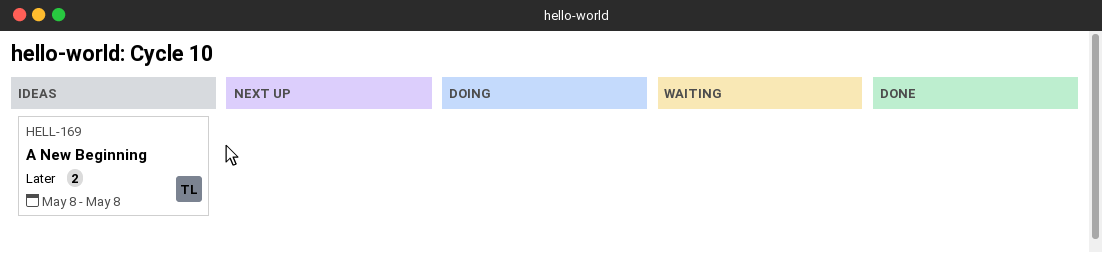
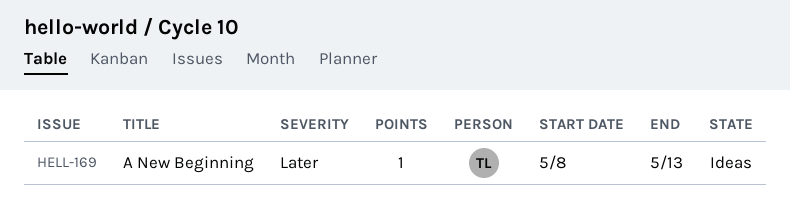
HELL-169, estimate: 2 -> 1
HELL-169, due: May 8 -> May 13

